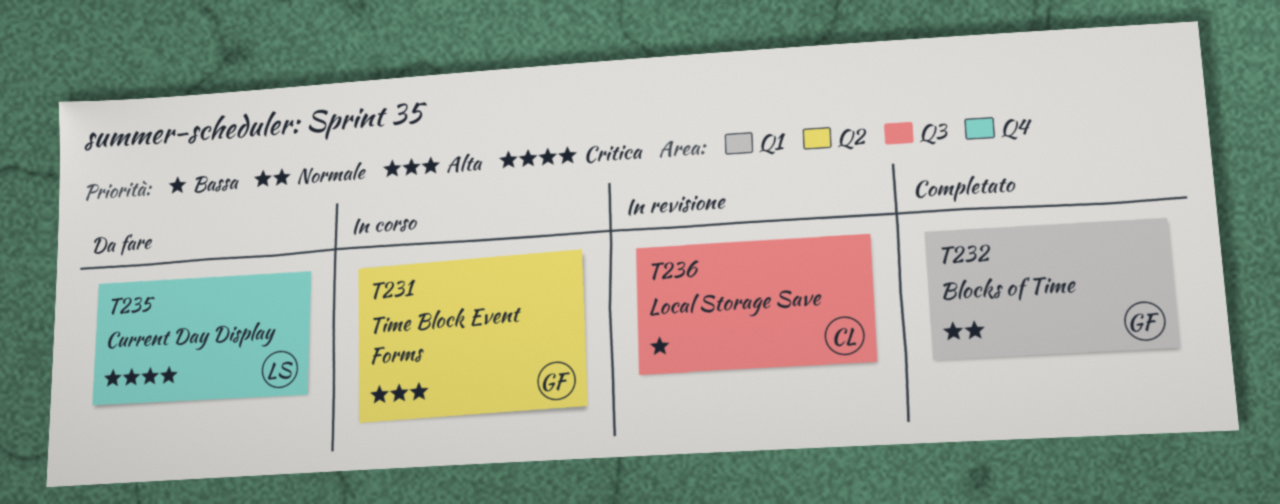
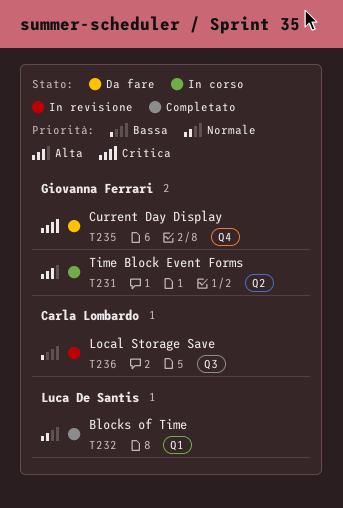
T232, owner: Giovanna Ferrari -> Luca De Santis
T235, owner: Luca De Santis -> Giovanna Ferrari

